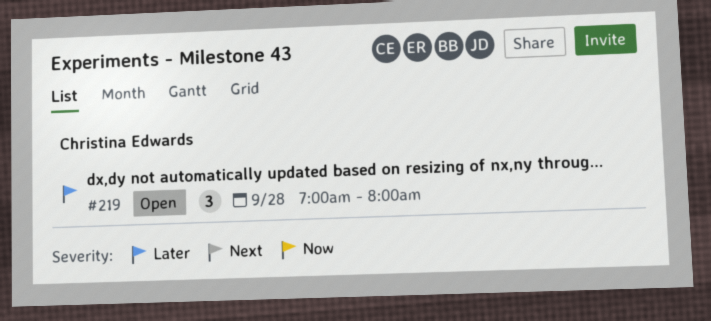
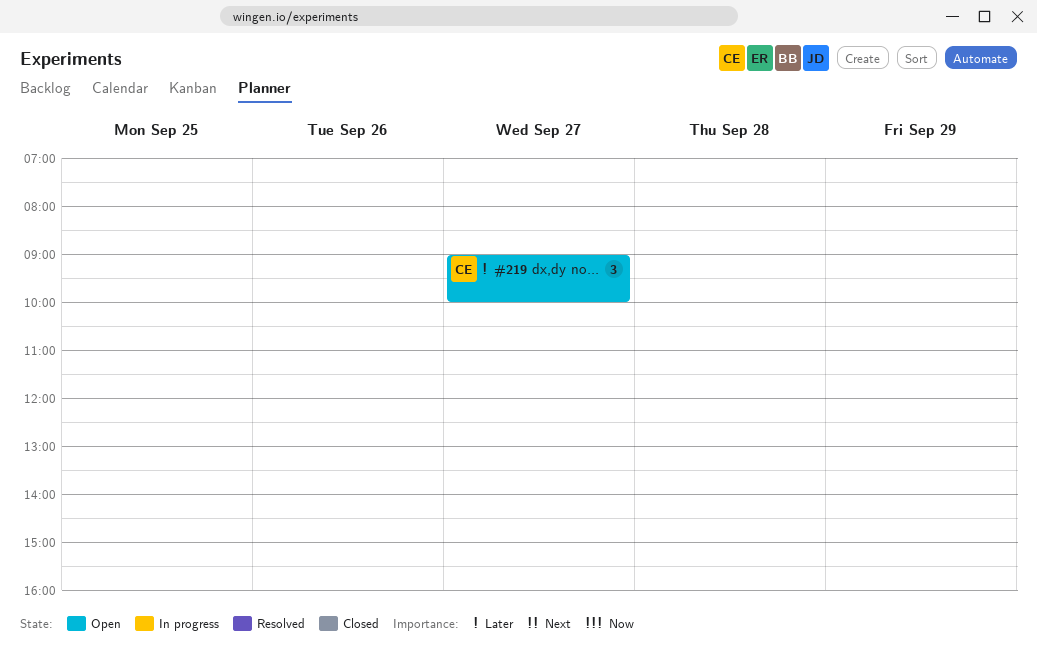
#219, day: Sep 28 -> Sep 27
#219, begins: 07:00 -> 09:00
#219, ends: 08:00 -> 10:00

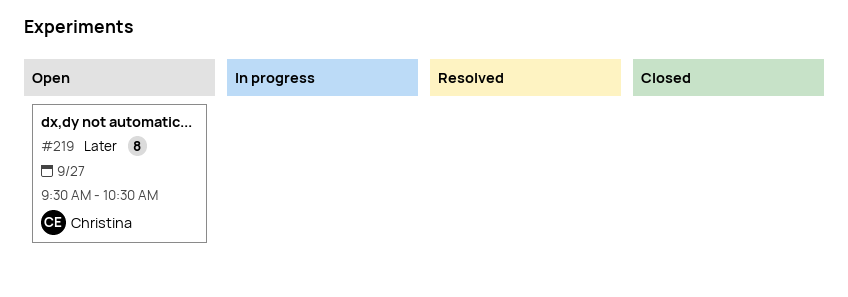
#219, estimate: 3 -> 8
#219, begins: 09:00 -> 09:30
#219, ends: 10:00 -> 10:30

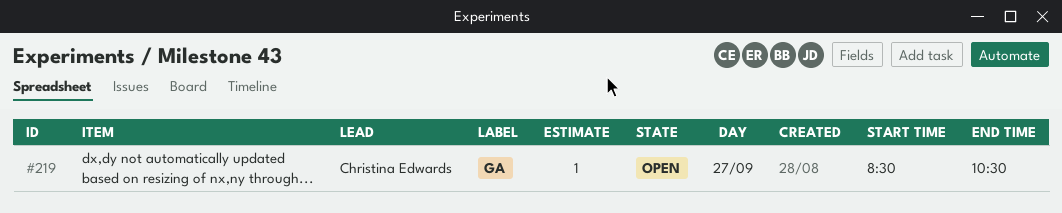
#219, estimate: 8 -> 1
#219, begins: 09:30 -> 08:30

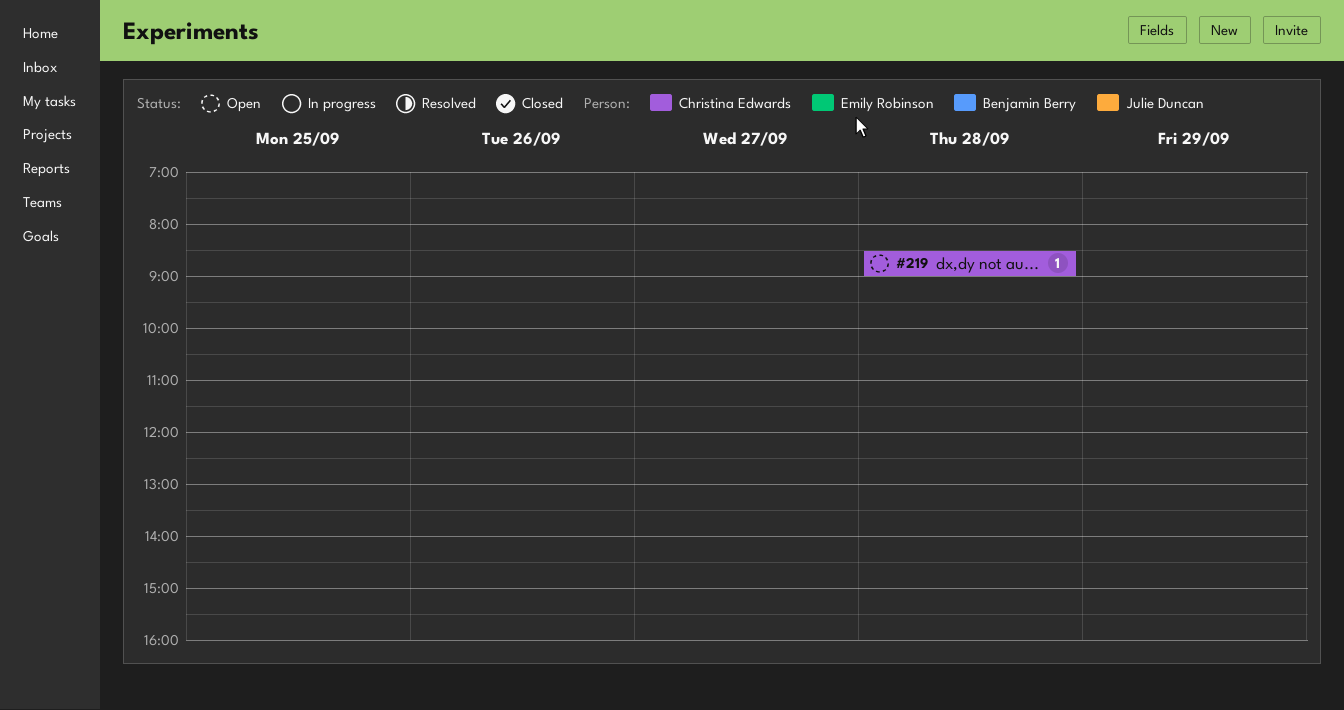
#219, day: Sep 27 -> Sep 28
#219, ends: 10:30 -> 09:00

